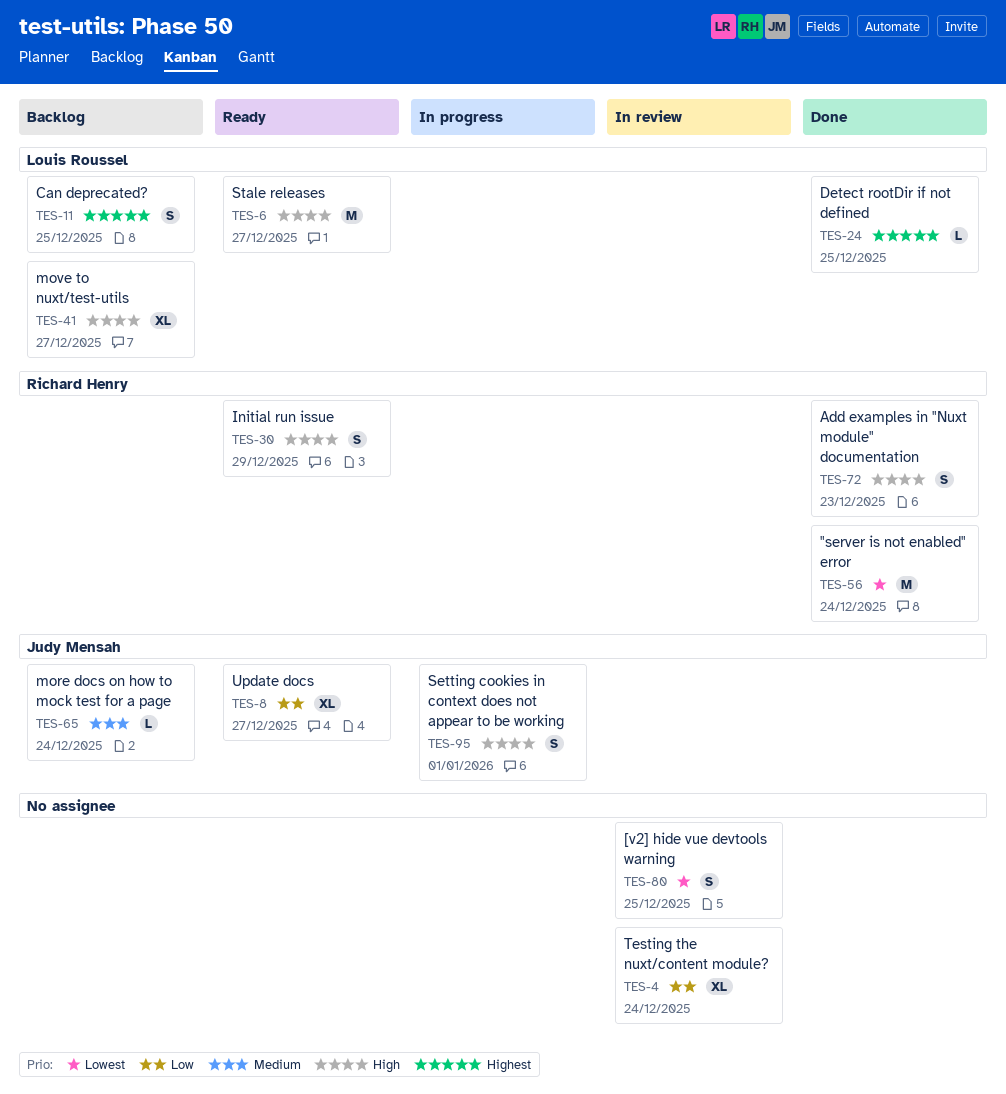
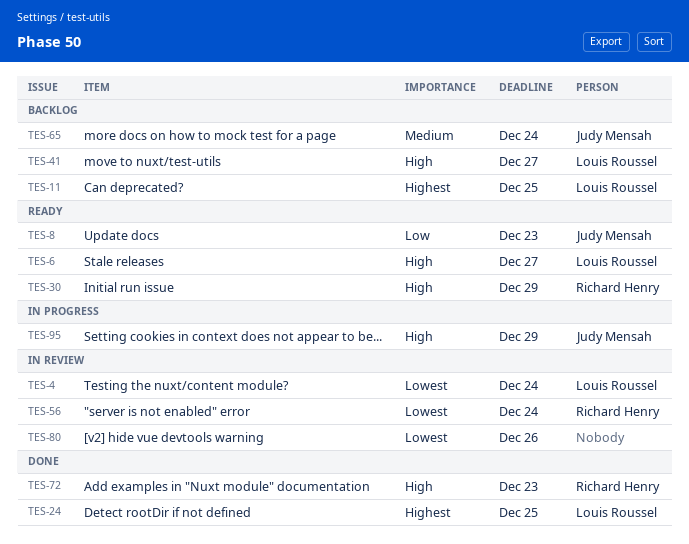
TES-4, owner: none -> Louis Roussel
TES-4, priority: Low -> Lowest
TES-8, due: Dec 27 -> Dec 23
TES-56, status: Done -> In review
TES-80, due: Dec 25 -> Dec 26
TES-95, due: Jan 1 -> Dec 29

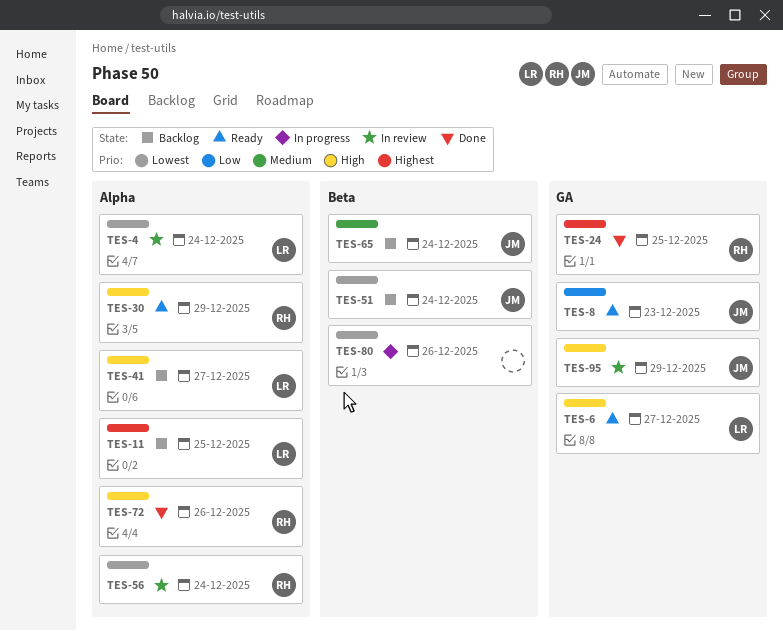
TES-24, owner: Louis Roussel -> Richard Henry
TES-51: none -> present
TES-72, due: Dec 23 -> Dec 26
TES-80, status: In review -> In progress
TES-95, status: In progress -> In review

